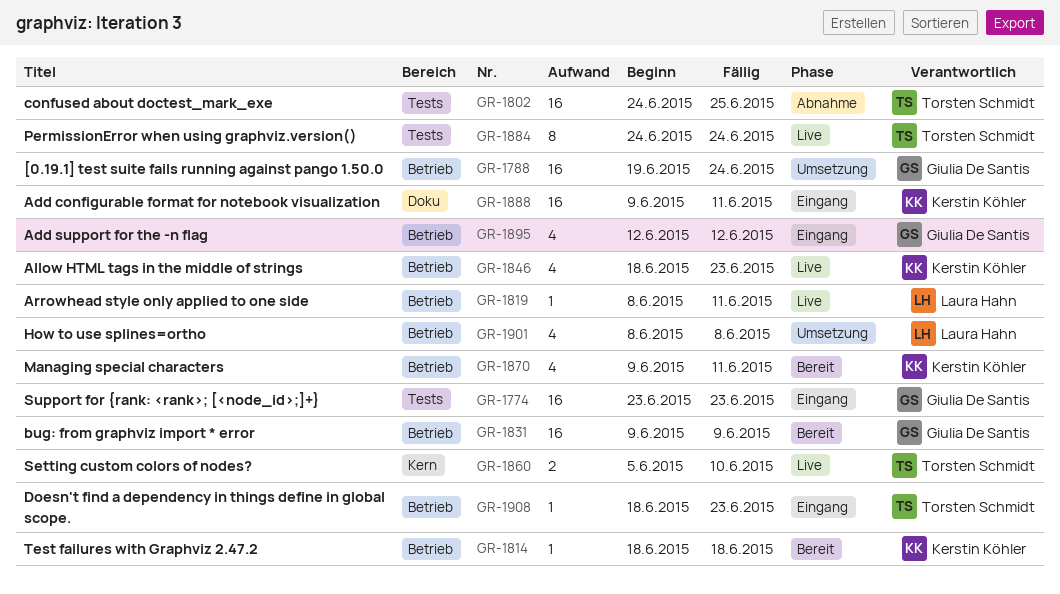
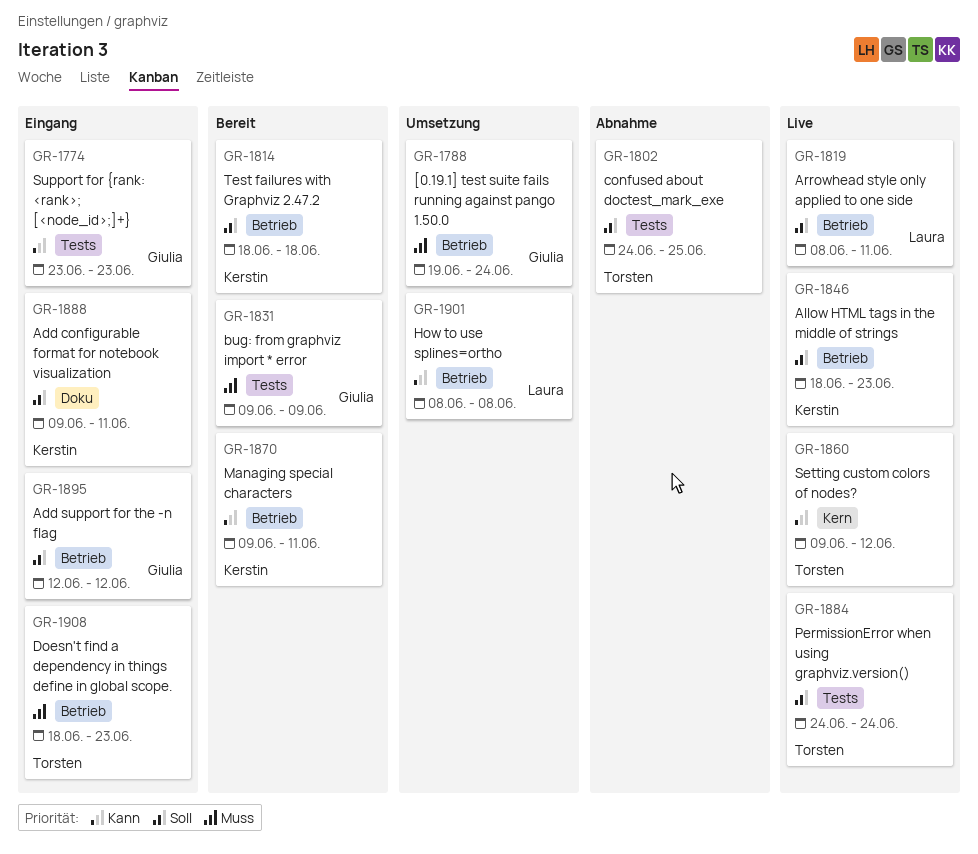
GR-1831, label: Betrieb -> Tests
GR-1860, start: Jun 5 -> Jun 9
GR-1860, due: Jun 10 -> Jun 12

